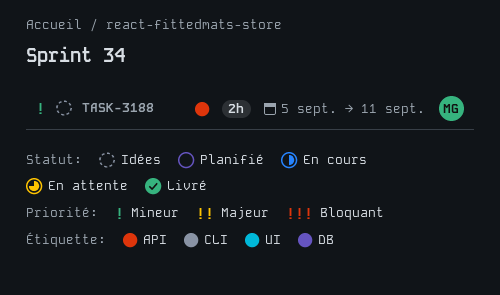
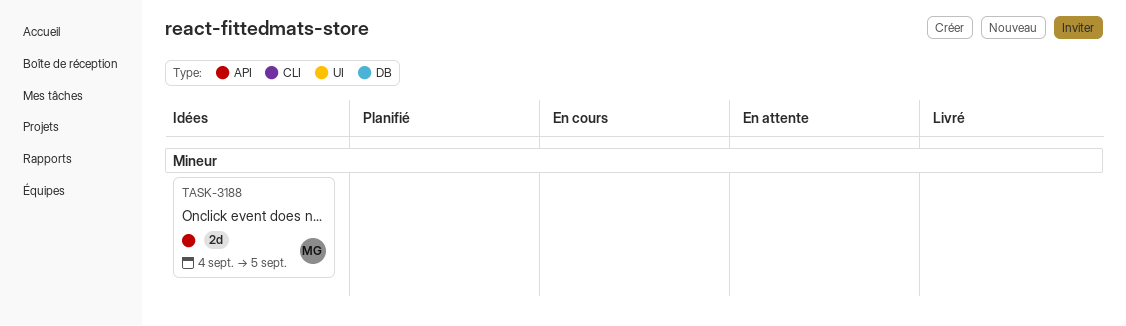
TASK-3188, estimate: 2h -> 2d
TASK-3188, start: Sep 5 -> Sep 4
TASK-3188, due: Sep 11 -> Sep 5

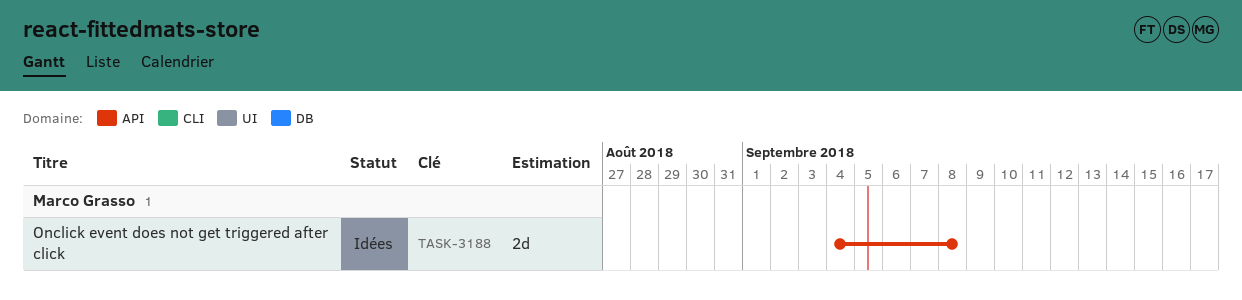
TASK-3188, due: Sep 5 -> Sep 8

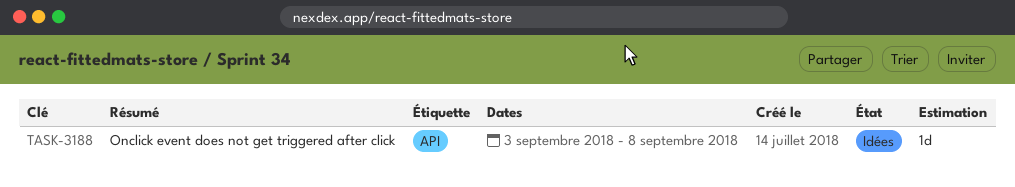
TASK-3188, estimate: 2d -> 1d
TASK-3188, start: Sep 4 -> Sep 3

